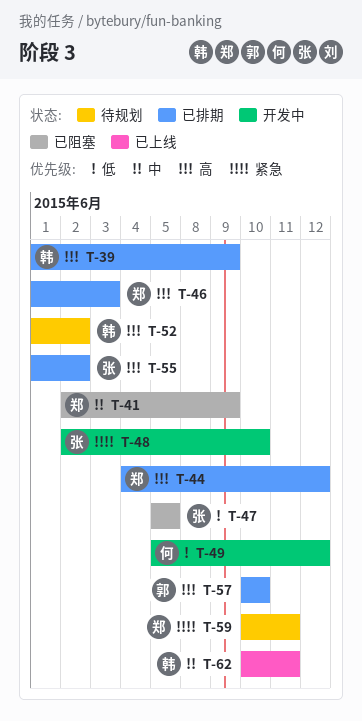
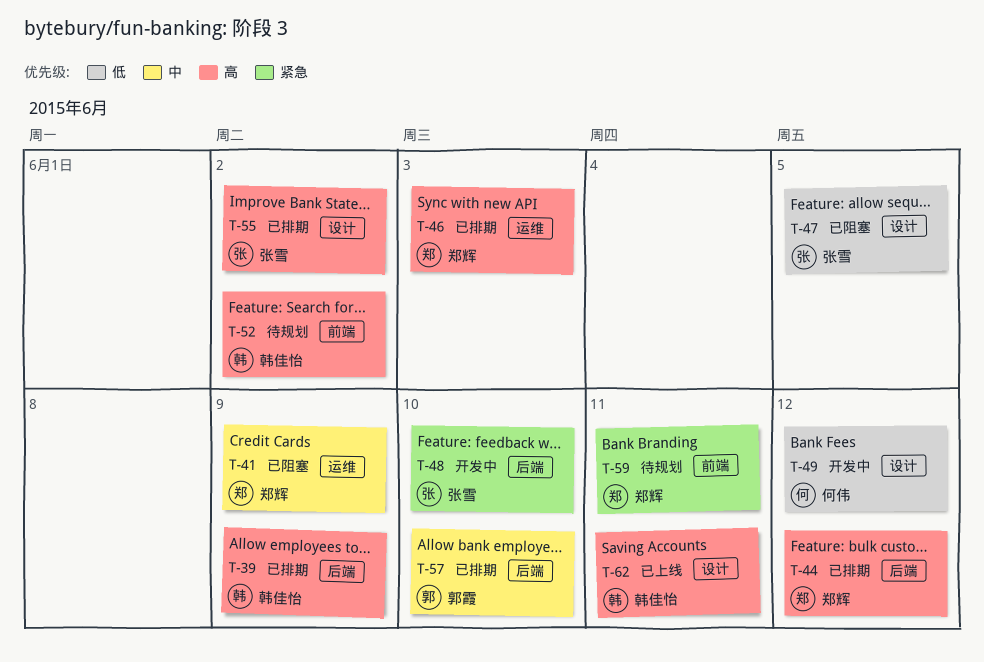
T-57, priority: 高 -> 中
T-62, priority: 中 -> 高

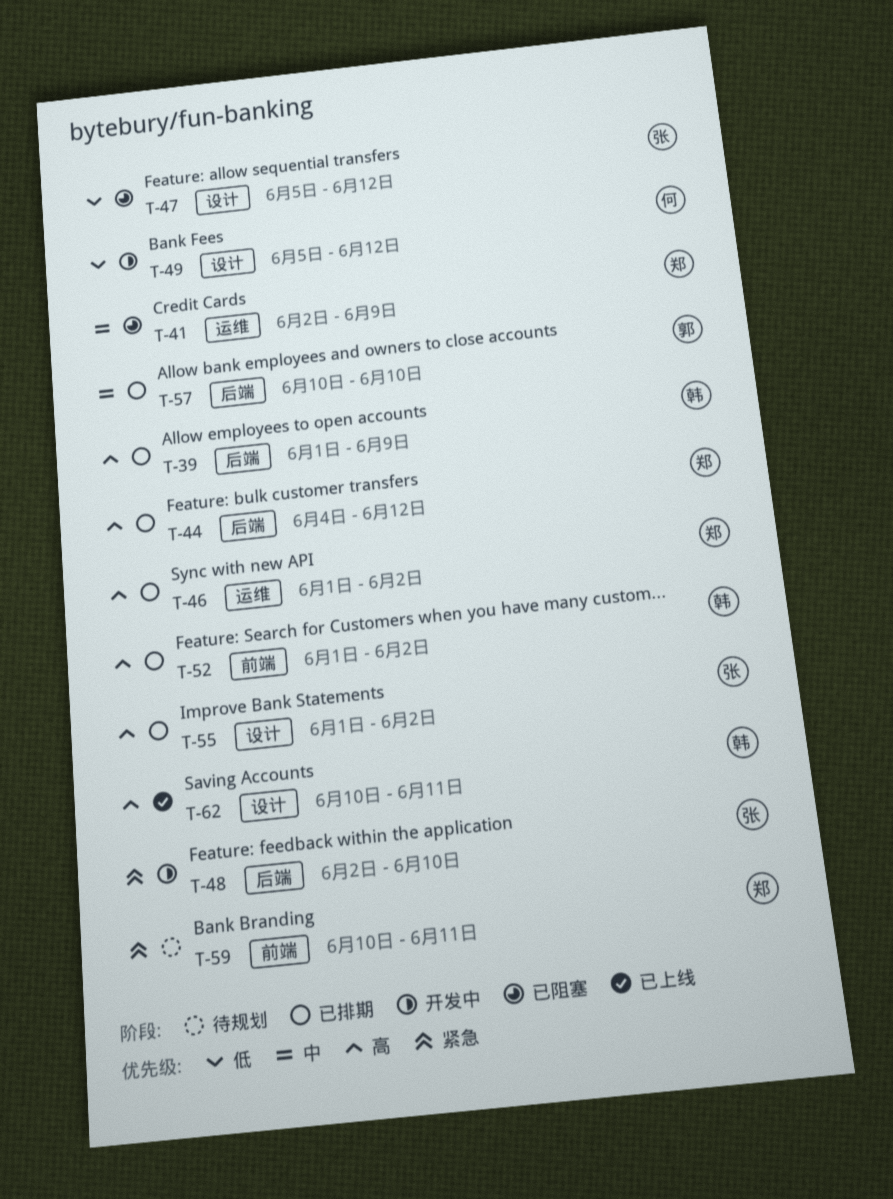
T-46, due: Jun 3 -> Jun 2
T-47, due: Jun 5 -> Jun 12
T-52, status: 待规划 -> 已排期

